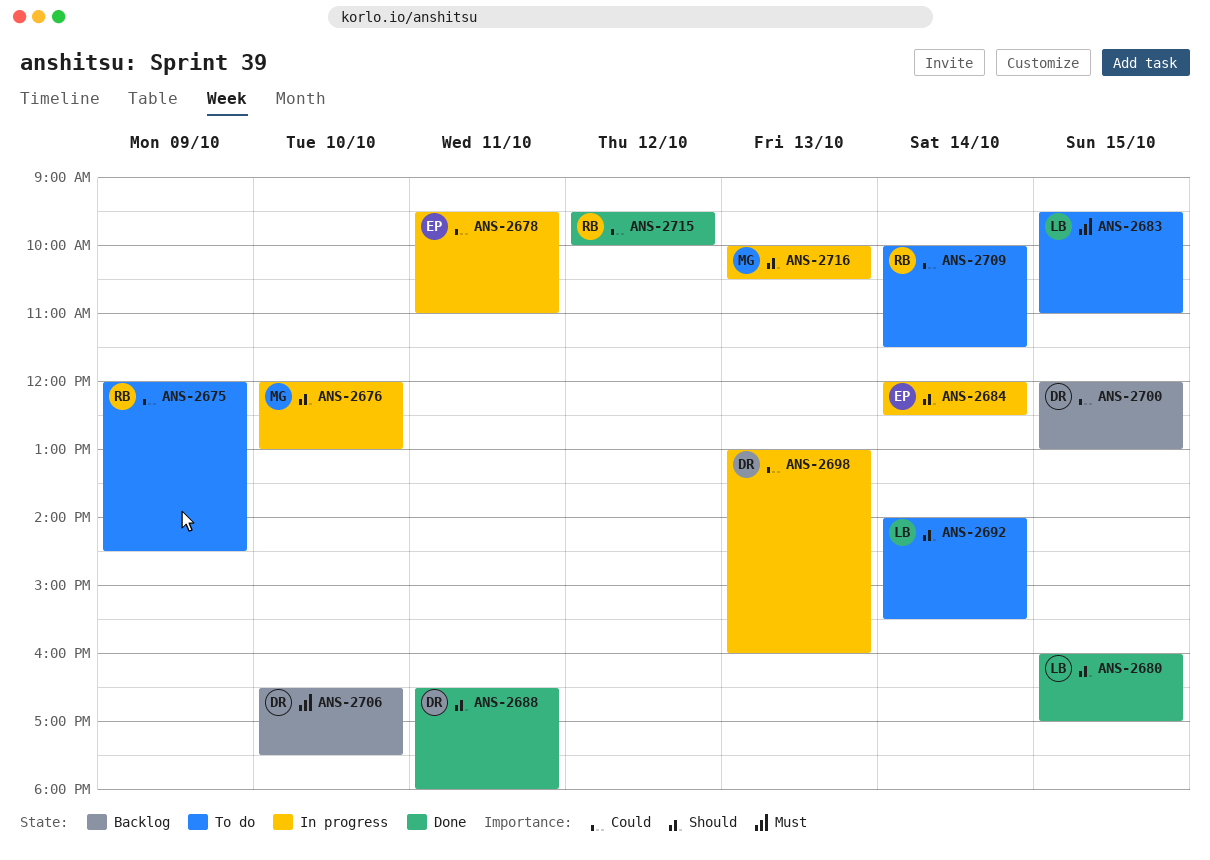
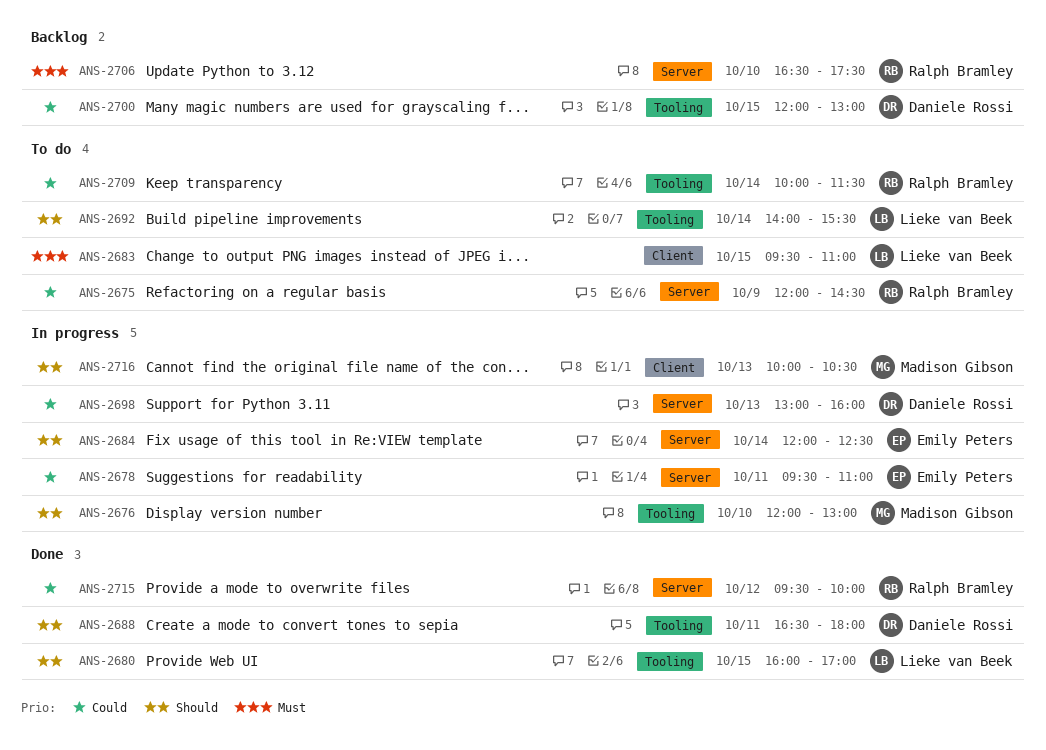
ANS-2706, owner: Daniele Rossi -> Ralph Bramley

